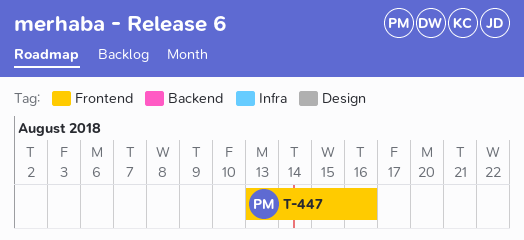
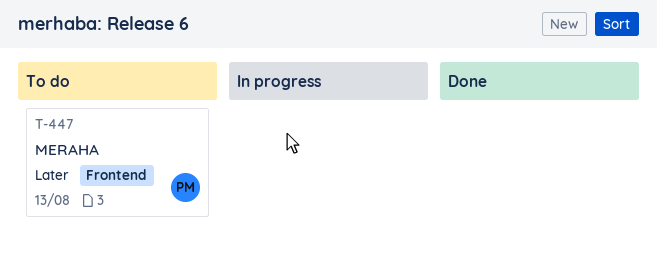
T-447, due: Aug 16 -> Aug 13

